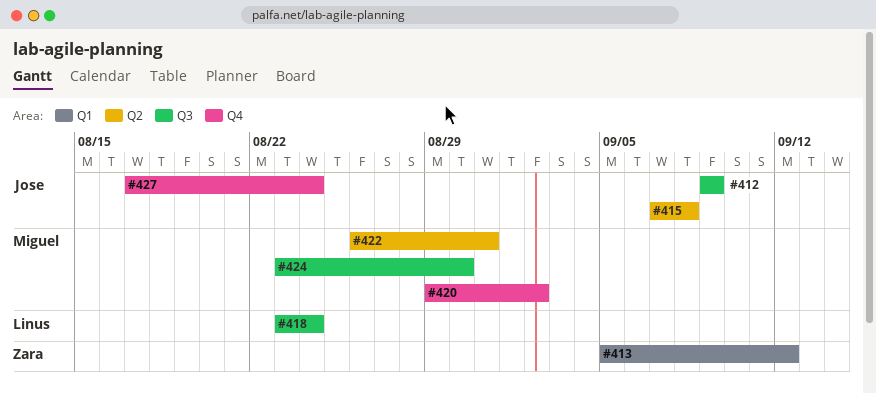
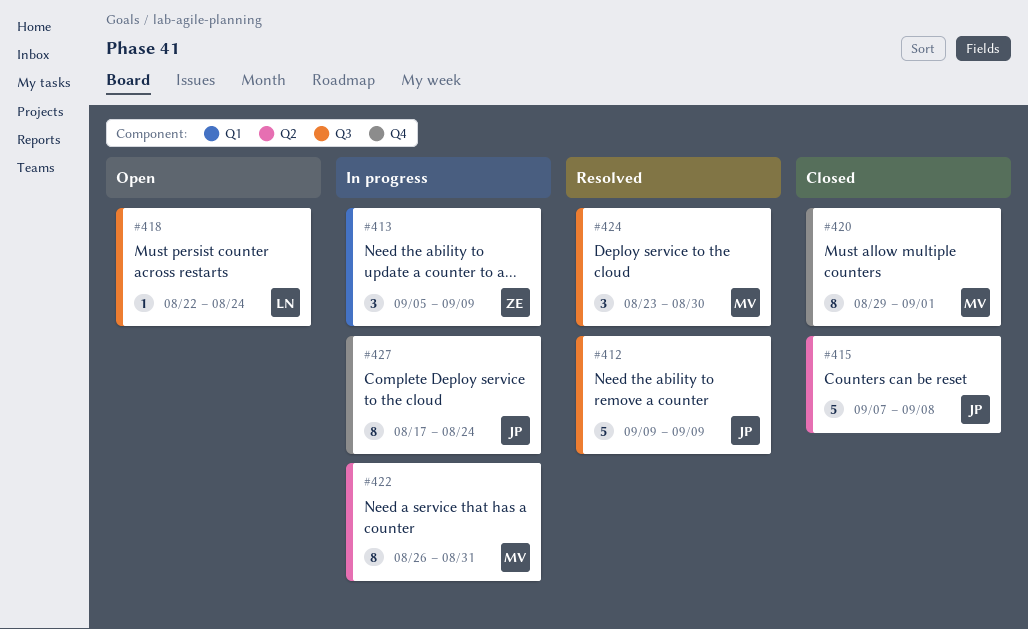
#413, due: Sep 12 -> Sep 9
#418, start: Aug 23 -> Aug 22
#420, due: Sep 2 -> Sep 1

